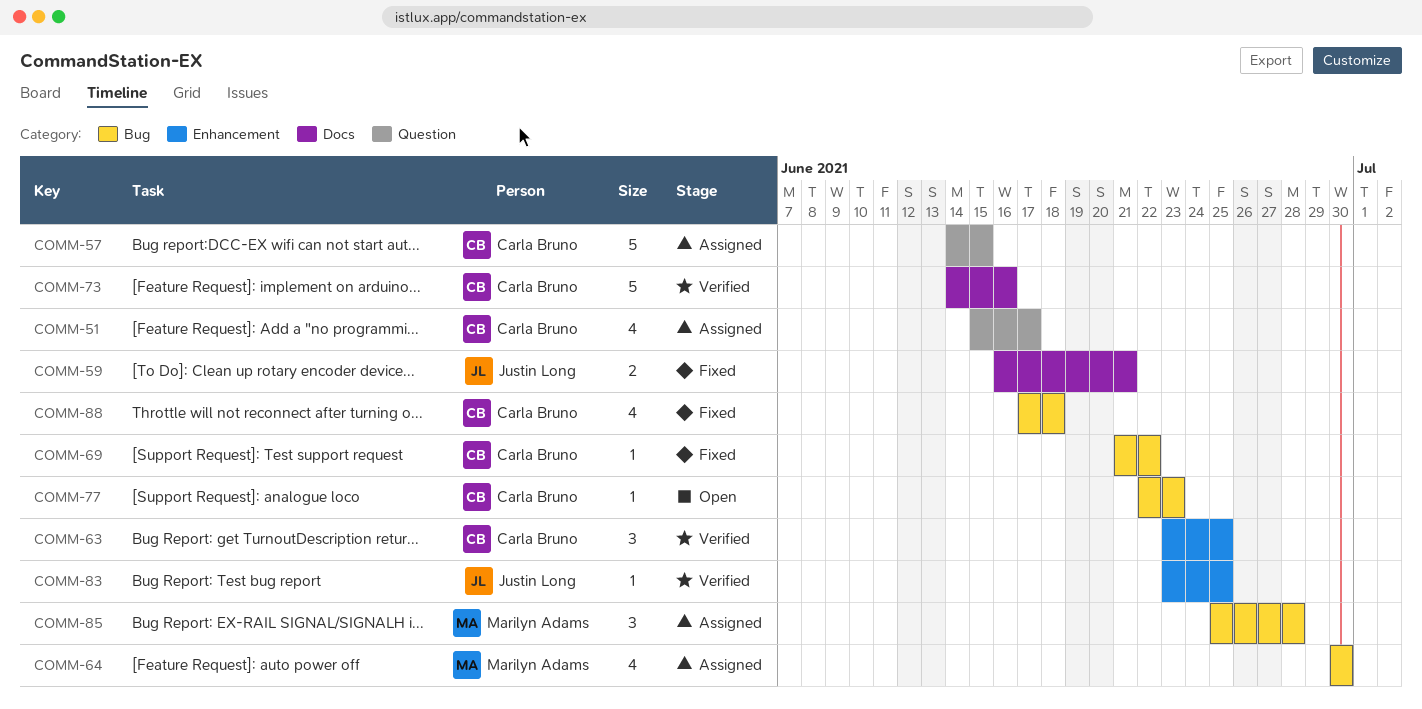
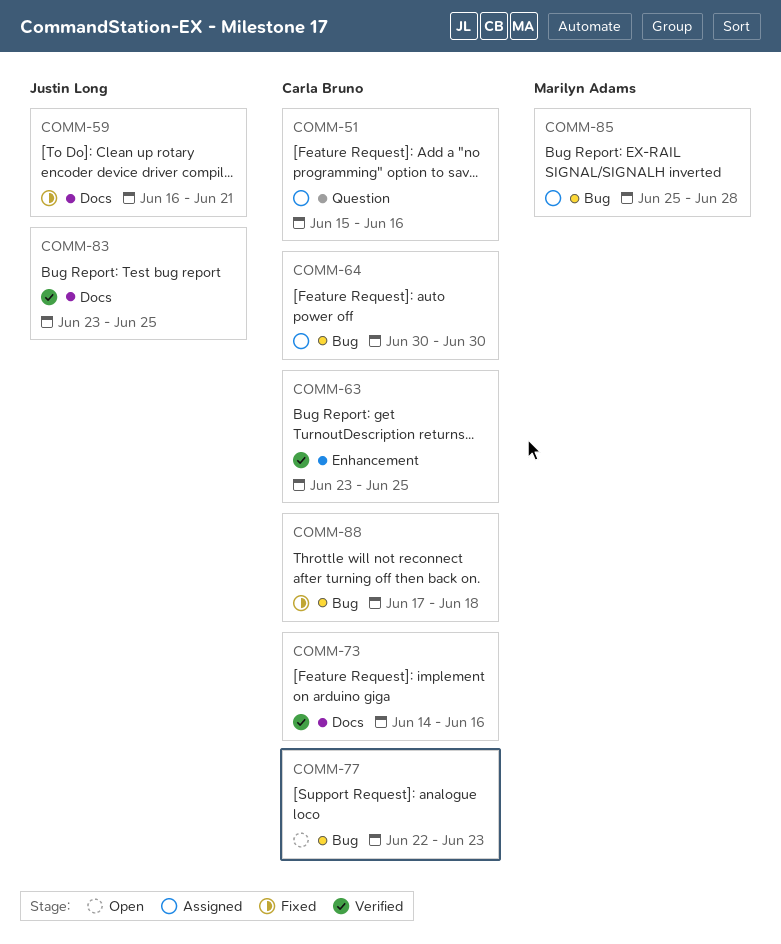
COMM-51, due: Jun 17 -> Jun 16
COMM-57: present -> none
COMM-64, owner: Marilyn Adams -> Carla Bruno
COMM-69: present -> none
COMM-83, label: Enhancement -> Docs

